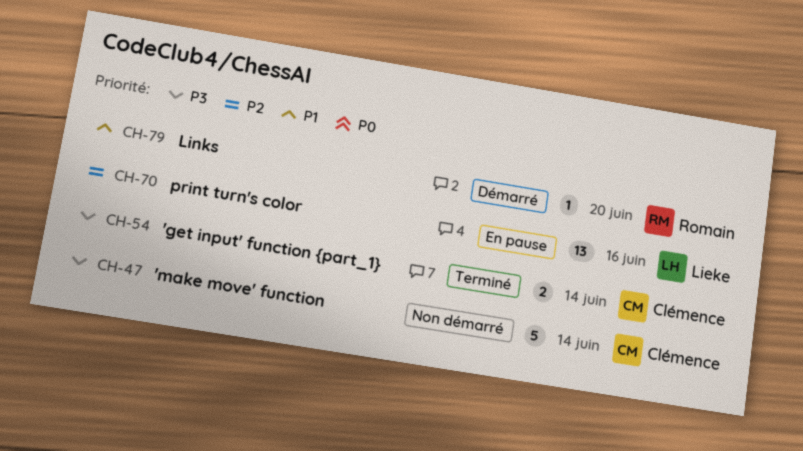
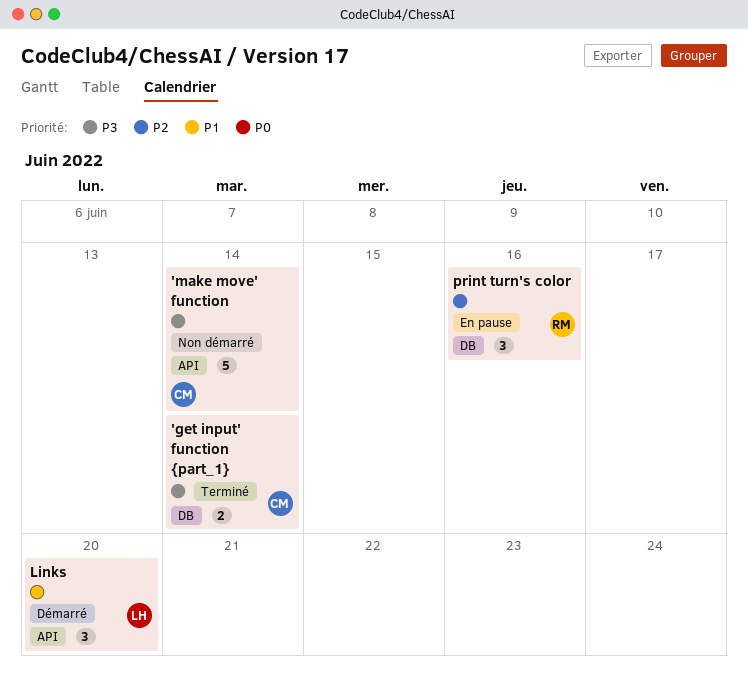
Links, owner: Romain -> Lieke
Links, estimate: 1 -> 3
print turn's color, owner: Lieke -> Romain
print turn's color, estimate: 13 -> 3

